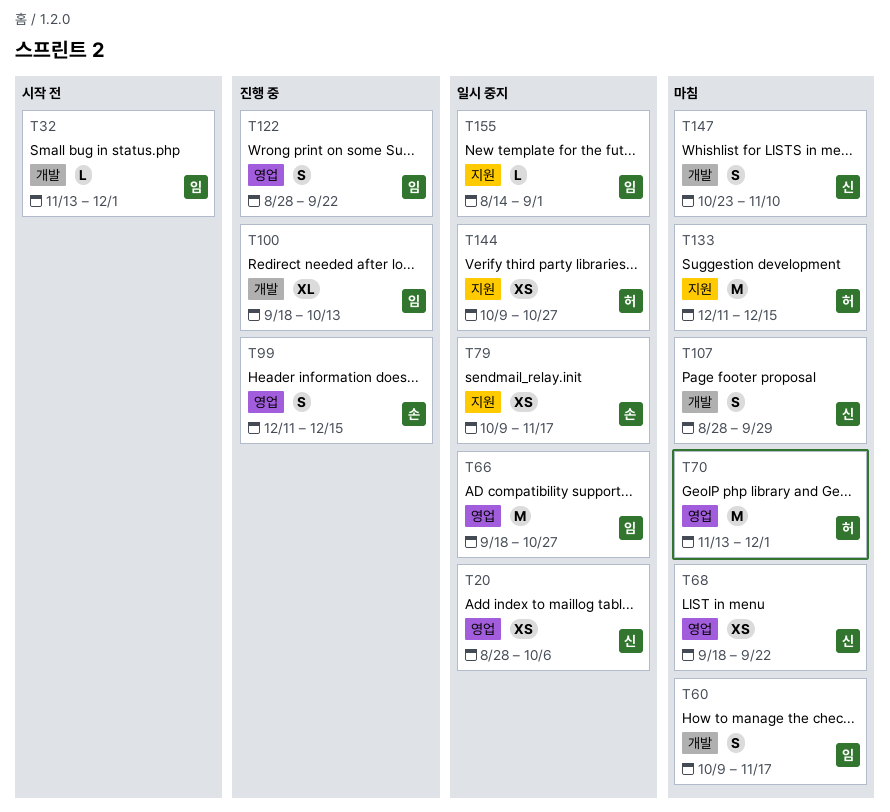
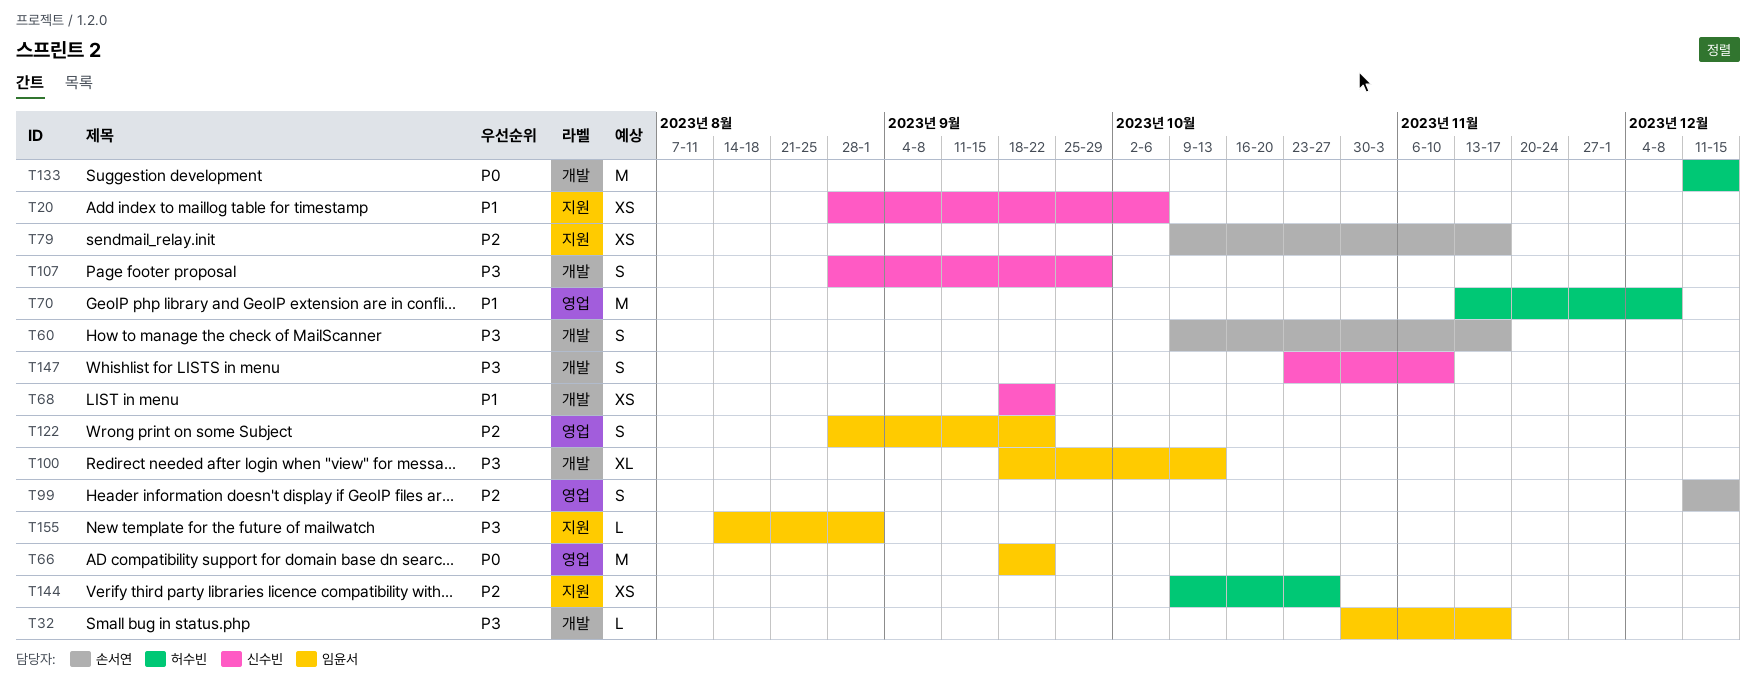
T20, label: 영업 -> 지원
T32, start: Nov 13 -> Oct 30
T32, due: Dec 1 -> Nov 17
T60, owner: 임윤서 -> 손서연
T66, due: Oct 27 -> Sep 22
T68, label: 영업 -> 개발
T70, due: Dec 1 -> Dec 8
T133, label: 지원 -> 개발

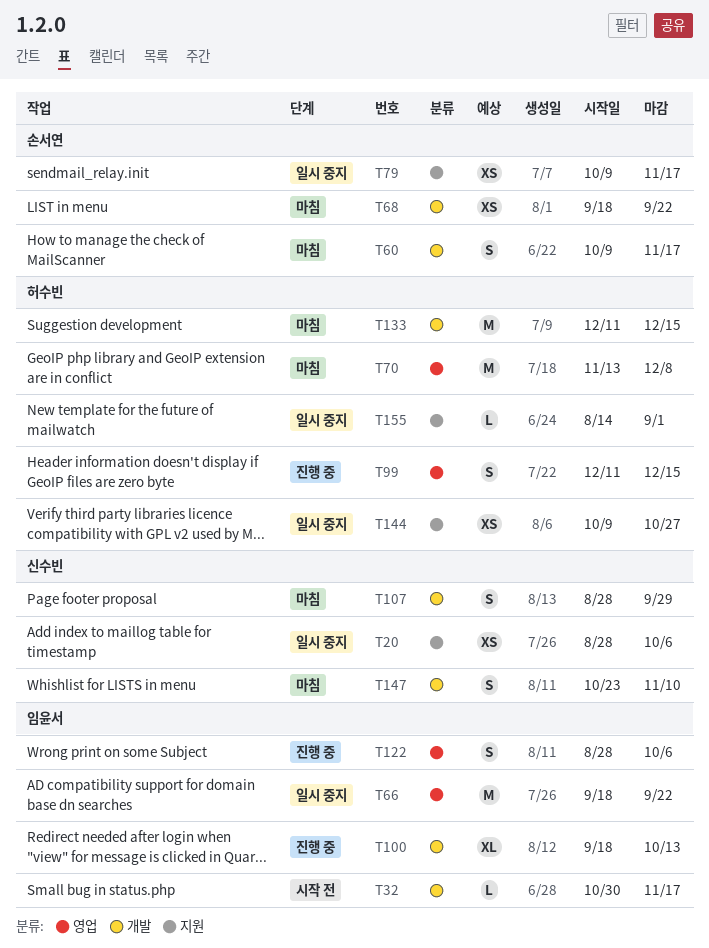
T68, owner: 신수빈 -> 손서연
T99, owner: 손서연 -> 허수빈
T122, due: Sep 22 -> Oct 6
T155, owner: 임윤서 -> 허수빈

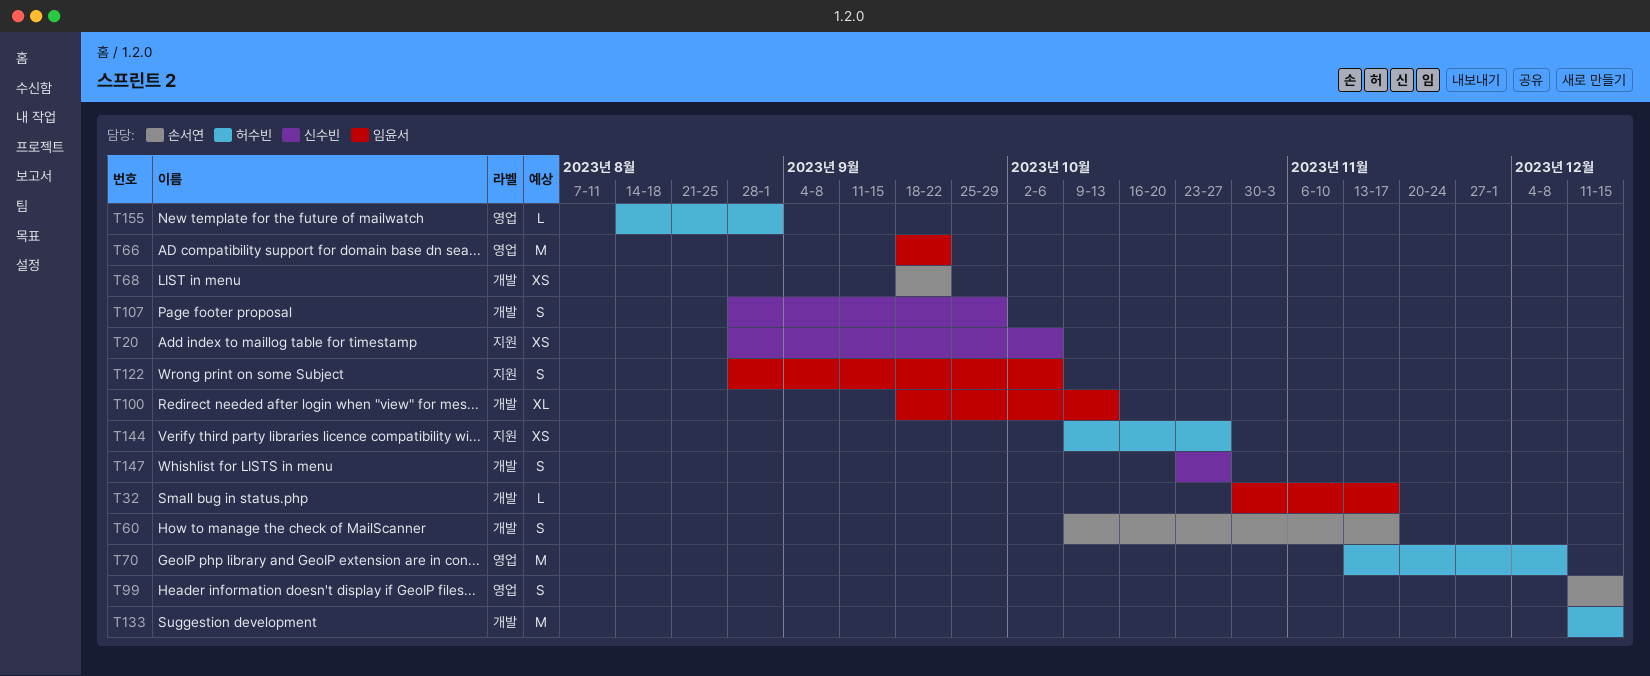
T79: present -> none
T99, owner: 허수빈 -> 손서연
T122, label: 영업 -> 지원
T147, due: Nov 10 -> Oct 27
T155, label: 지원 -> 영업

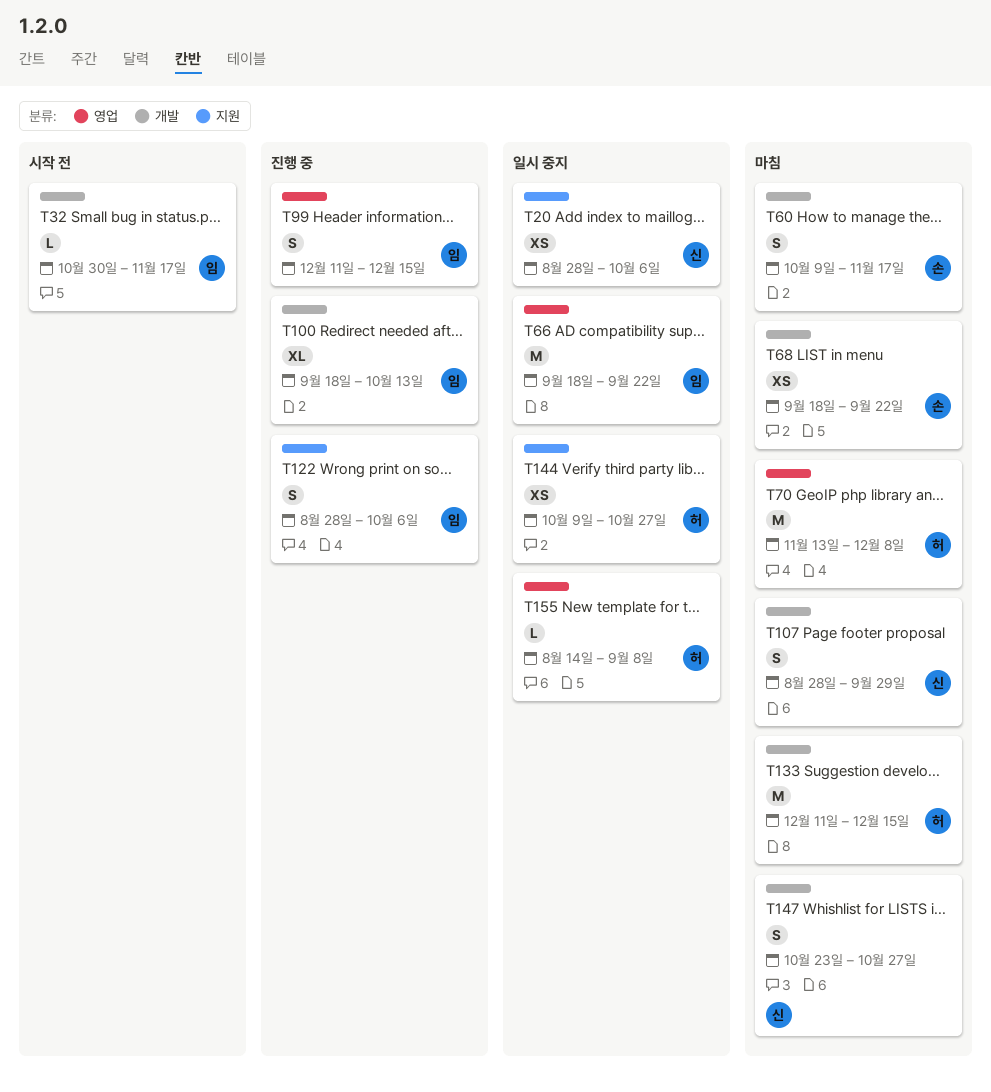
T99, owner: 손서연 -> 임윤서
T155, due: Sep 1 -> Sep 8

